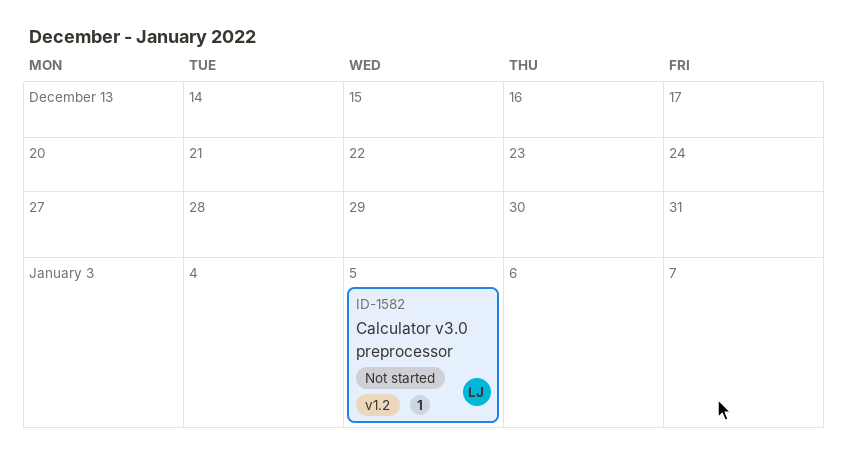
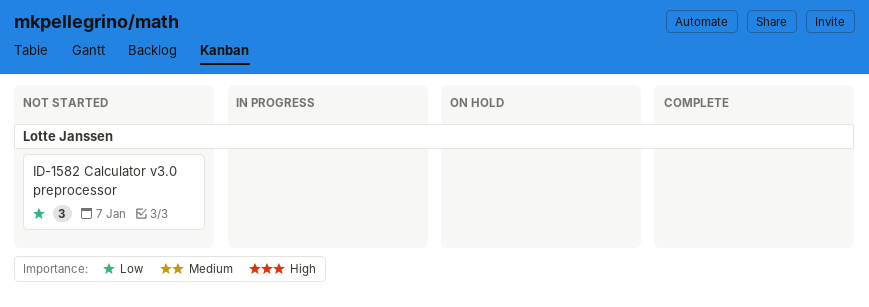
ID-1582, estimate: 1 -> 3
ID-1582, due: Jan 5 -> Jan 7

